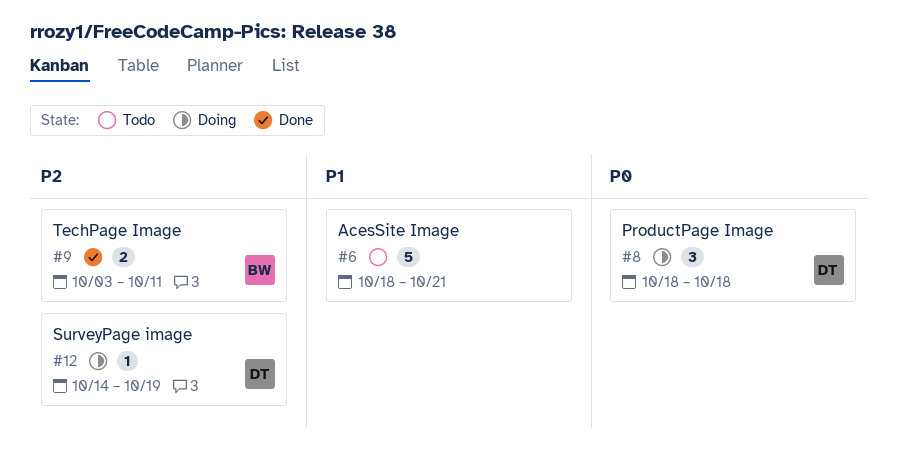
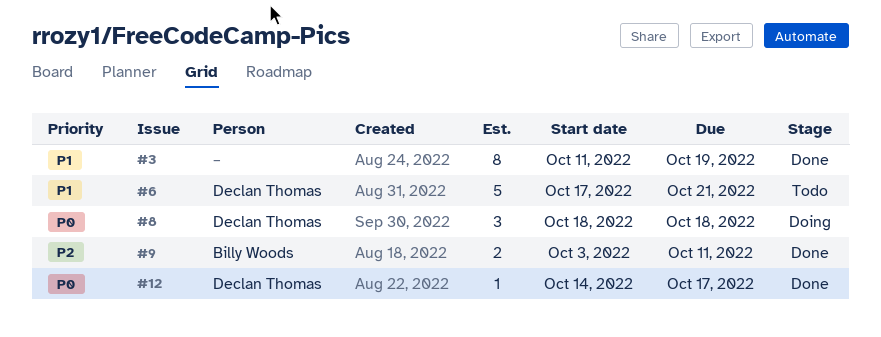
#3: none -> present
#6, owner: none -> Declan Thomas
#6, start: Oct 18 -> Oct 17
#12, status: Doing -> Done
#12, priority: P2 -> P0
#12, due: Oct 19 -> Oct 17

